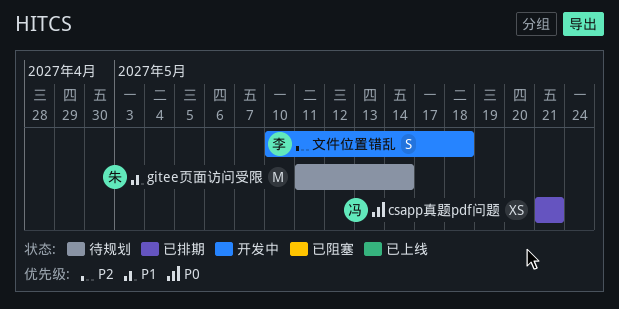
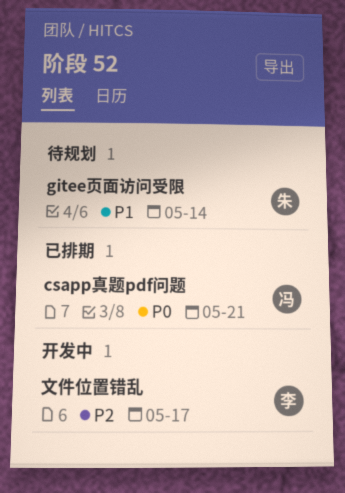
文件位置错乱, due: May 18 -> May 17

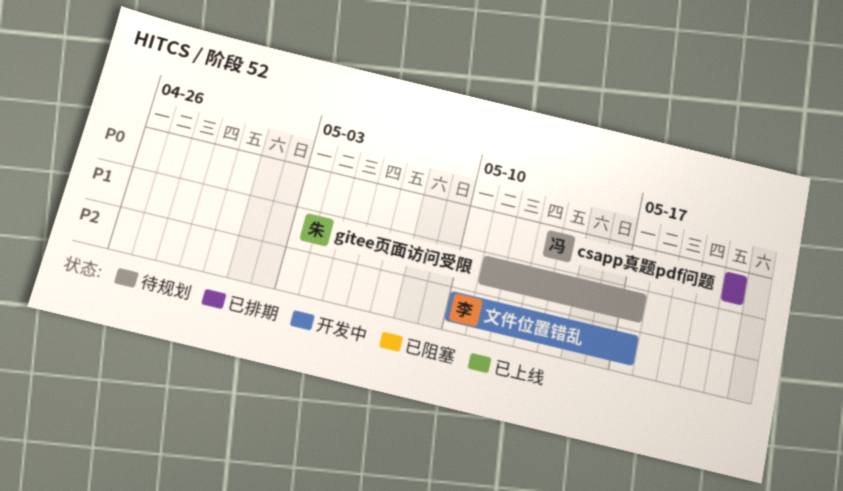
gitee页面访问受限, due: May 14 -> May 17

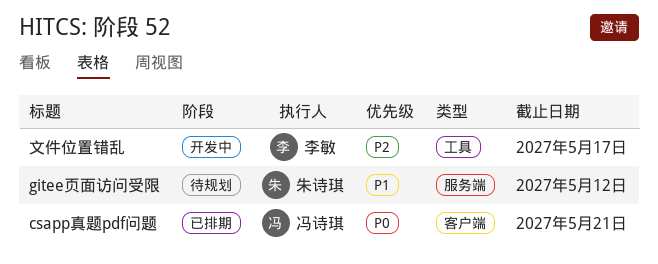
gitee页面访问受限, due: May 17 -> May 12

